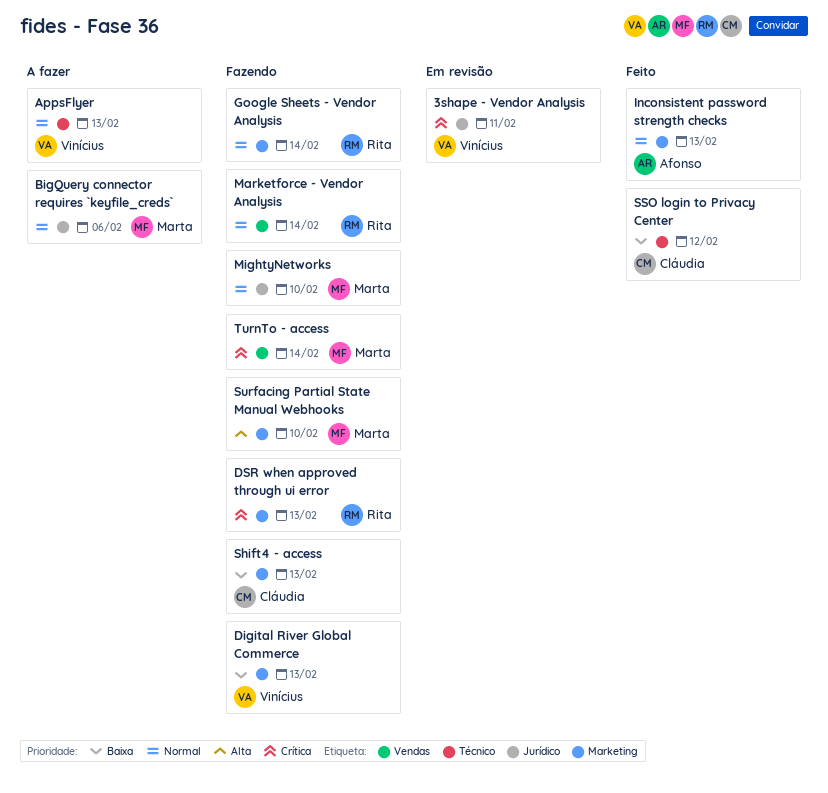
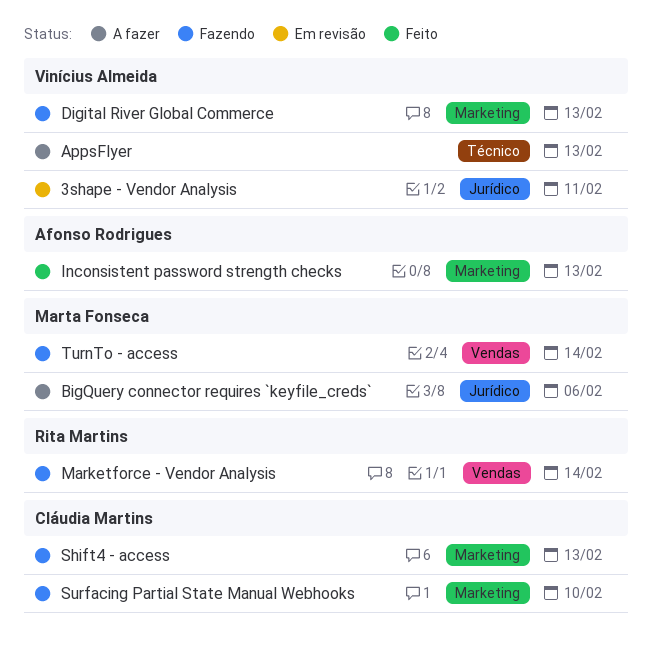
DSR when approved through ui error: present -> none
Google Sheets - Vendor Analysis: present -> none
MightyNetworks: present -> none
SSO login to Privacy Center: present -> none
Surfacing Partial State Manual Webhooks, owner: Marta Fonseca -> Cláudia Martins

